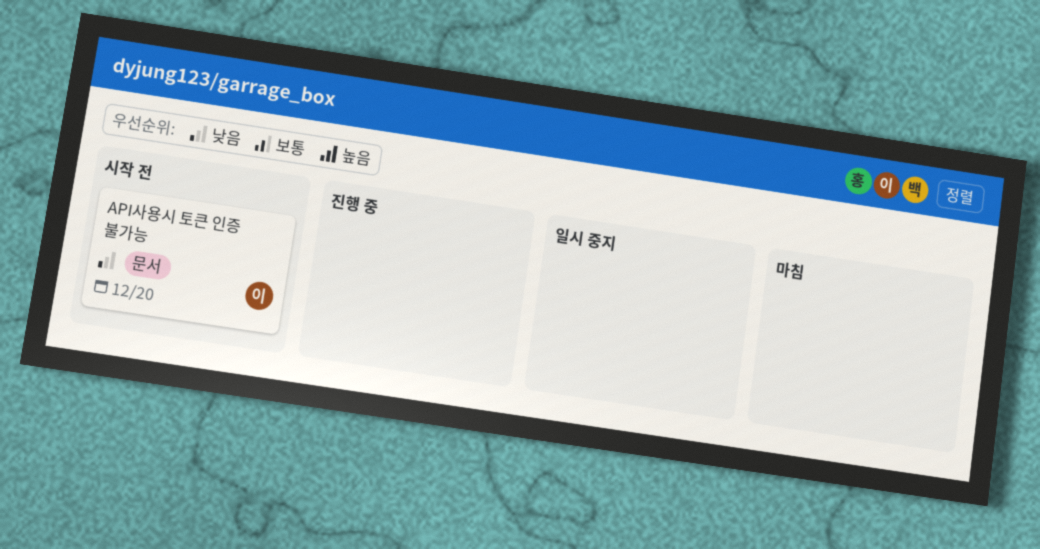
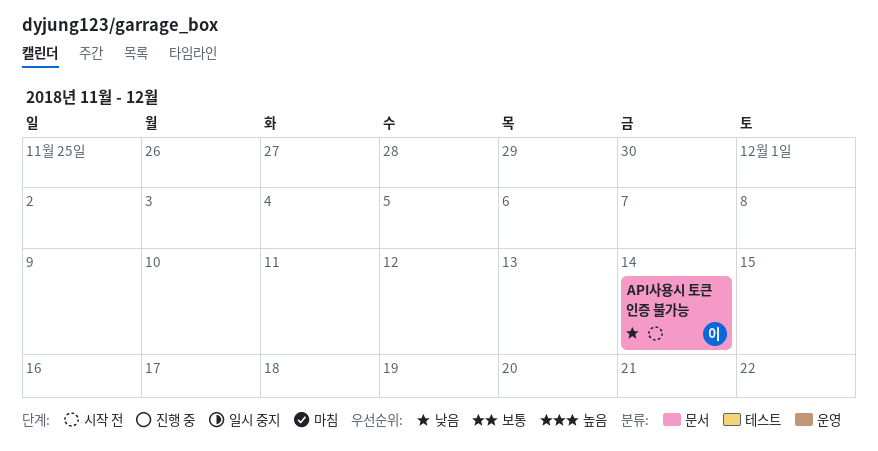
API사용시 토큰 인증 불가능, due: Dec 20 -> Dec 14

